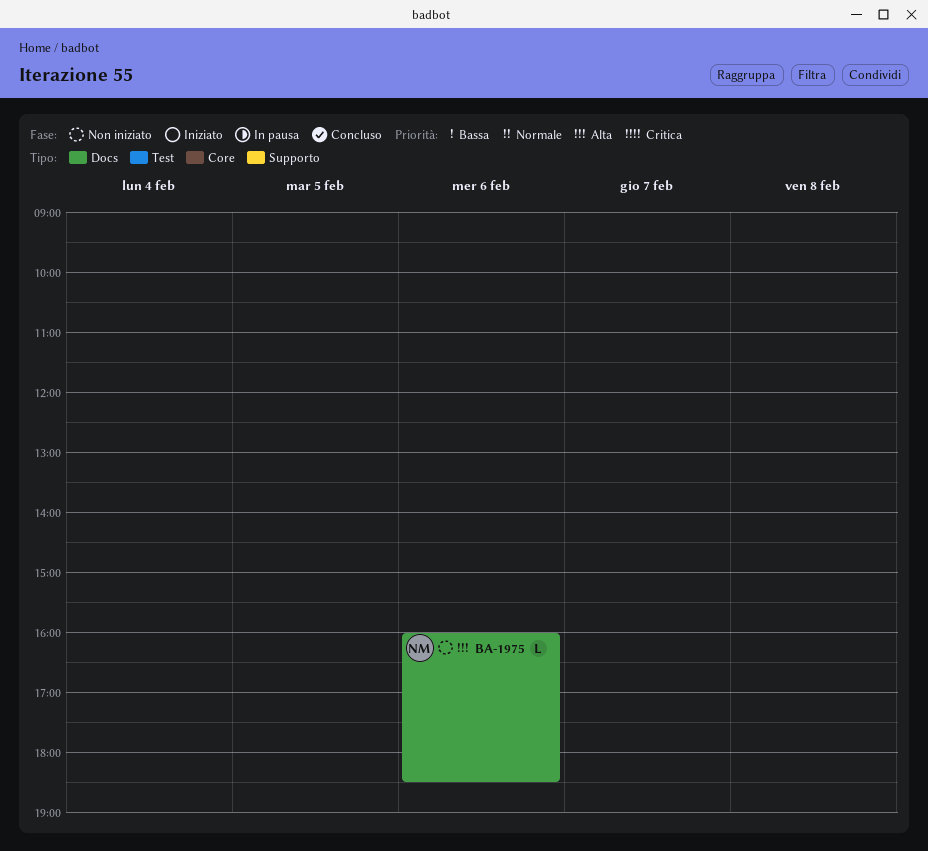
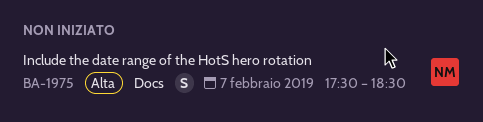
BA-1975, estimate: L -> S
BA-1975, day: Feb 6 -> Feb 7
BA-1975, begins: 16:00 -> 17:30

